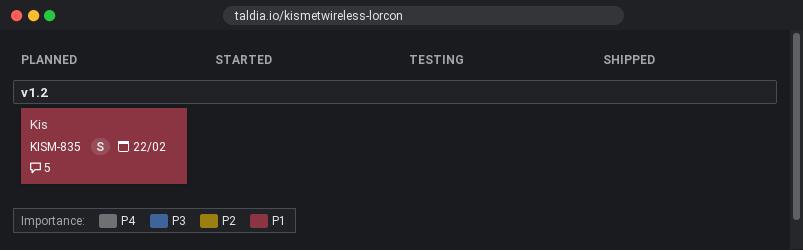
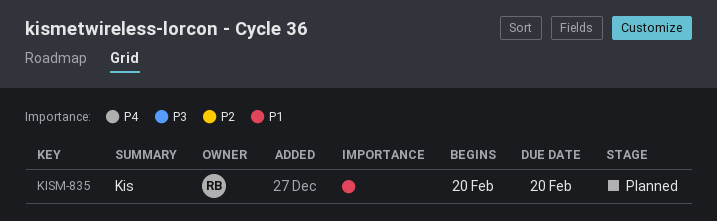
KISM-835, due: Feb 22 -> Feb 20

